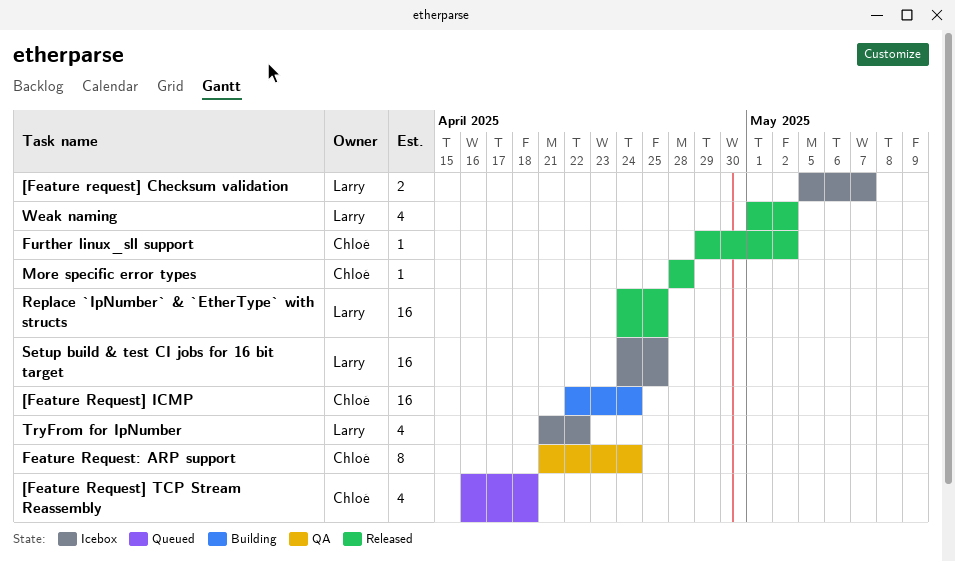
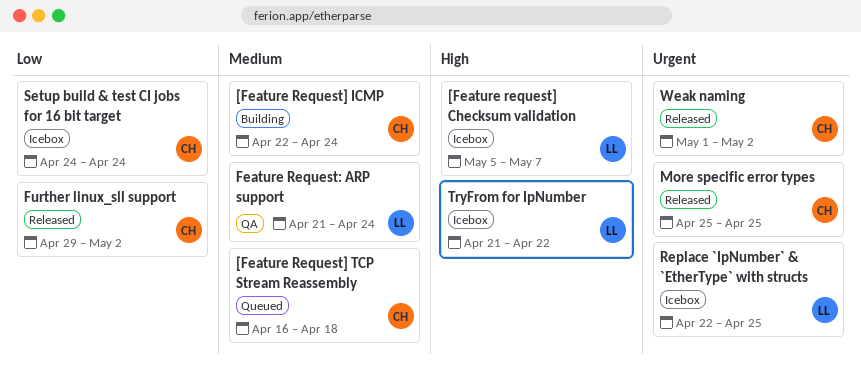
Feature Request: ARP support, owner: Chloé -> Larry
More specific error types, start: Apr 28 -> Apr 25
More specific error types, due: Apr 28 -> Apr 25
Replace `IpNumber` & `EtherType` with structs, status: Released -> Icebox
Replace `IpNumber` & `EtherType` with structs, start: Apr 24 -> Apr 22
Setup build & test CI jobs for 16 bit target, owner: Larry -> Chloé
Setup build & test CI jobs for 16 bit target, due: Apr 25 -> Apr 24
Weak naming, owner: Larry -> Chloé

